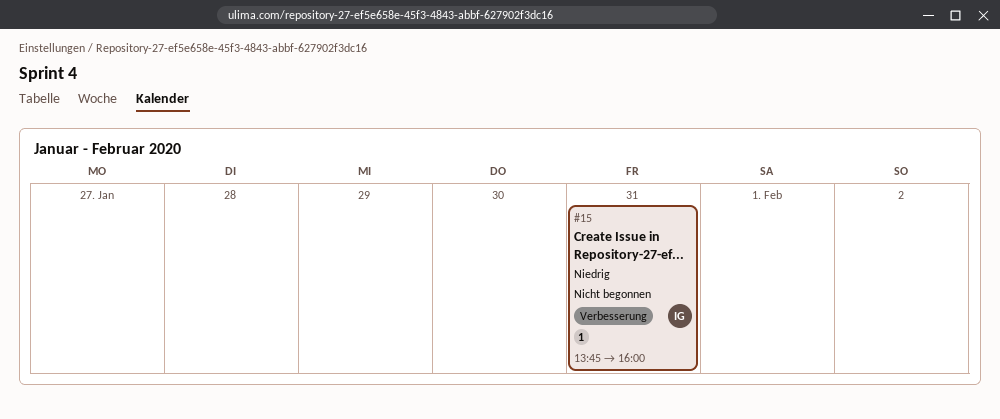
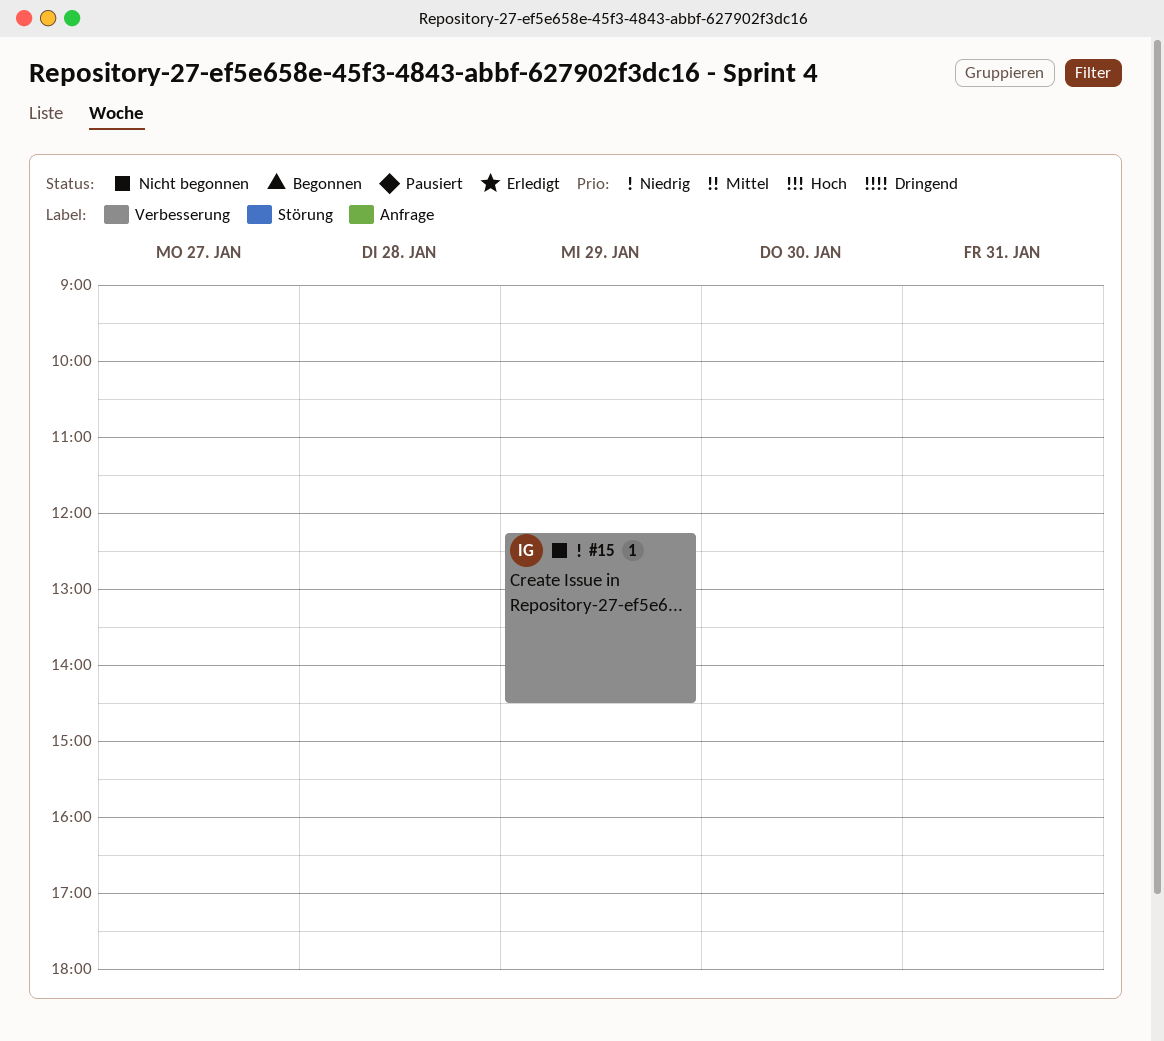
#15, day: Jan 31 -> Jan 29
#15, begins: 13:45 -> 12:15
#15, ends: 16:00 -> 14:30

